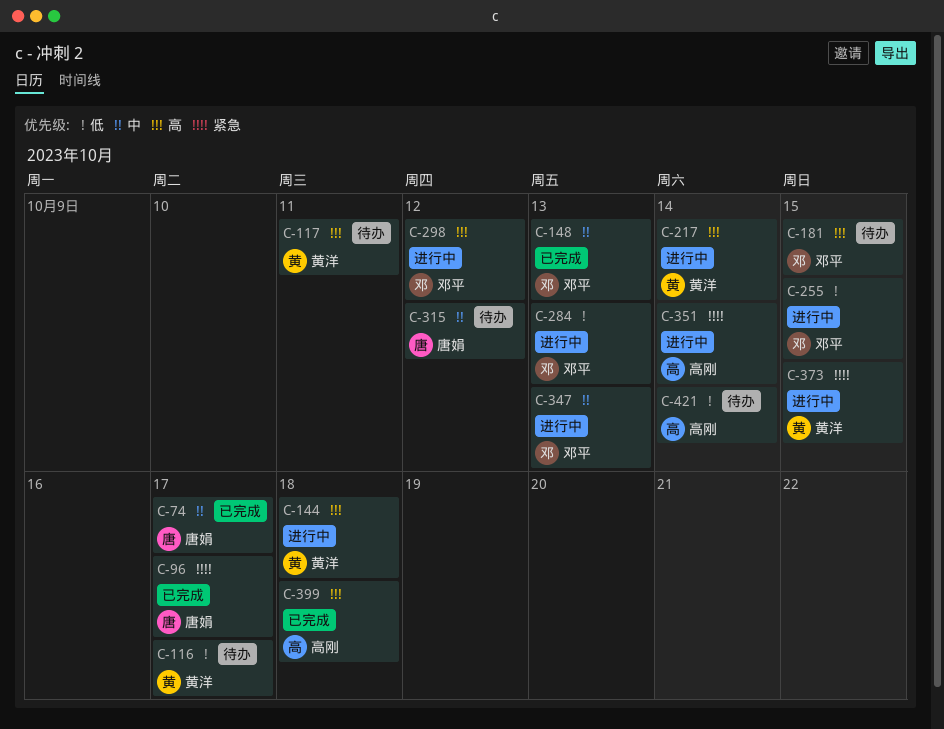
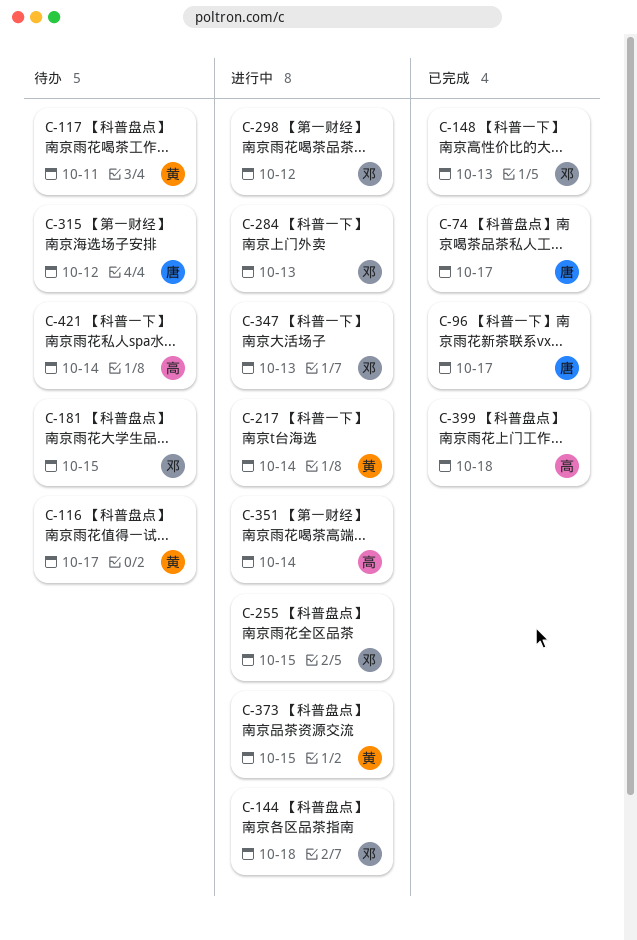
C-144, owner: 黄洋 -> 邓平

